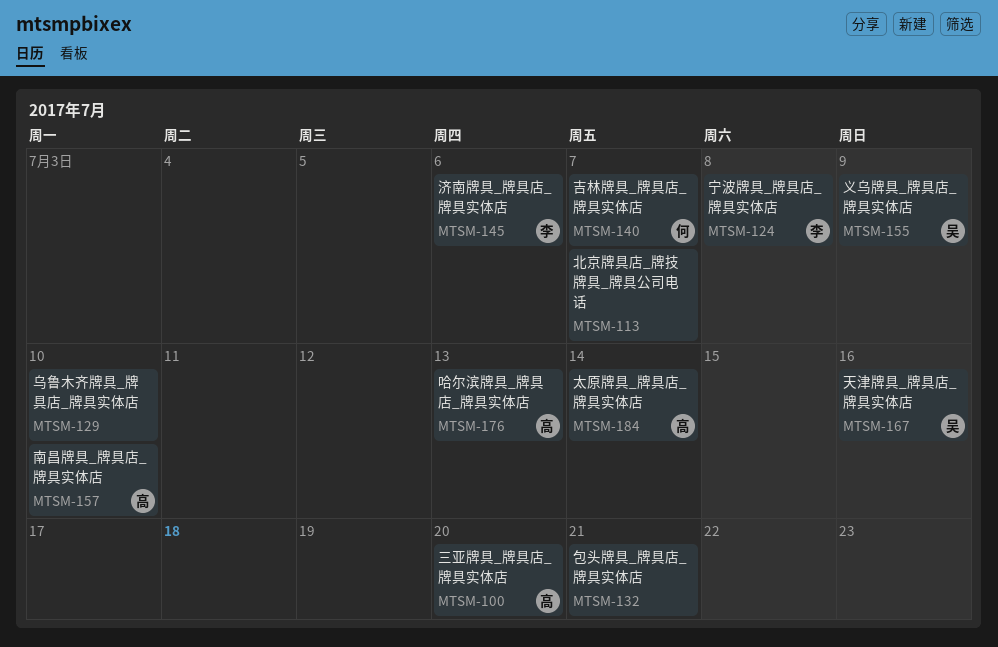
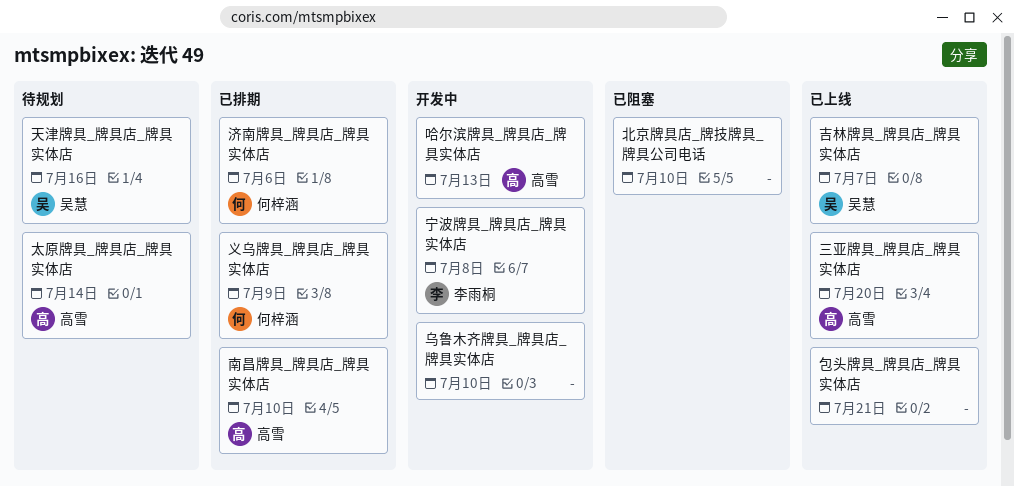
义乌牌具_牌具店_牌具实体店, owner: 吴慧 -> 何梓涵
北京牌具店_牌技牌具_牌具公司电话, due: Jul 7 -> Jul 10
吉林牌具_牌具店_牌具实体店, owner: 何梓涵 -> 吴慧
济南牌具_牌具店_牌具实体店, owner: 李雨桐 -> 何梓涵

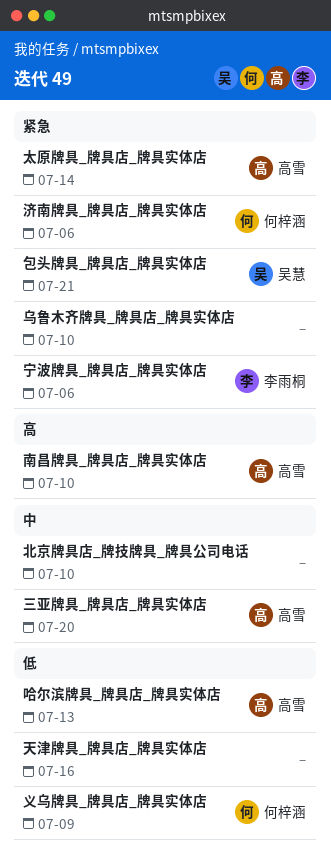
包头牌具_牌具店_牌具实体店, owner: none -> 吴慧
吉林牌具_牌具店_牌具实体店: present -> none
天津牌具_牌具店_牌具实体店, owner: 吴慧 -> none
宁波牌具_牌具店_牌具实体店, due: Jul 8 -> Jul 6

